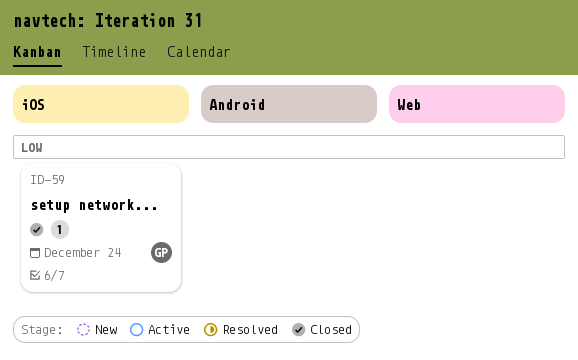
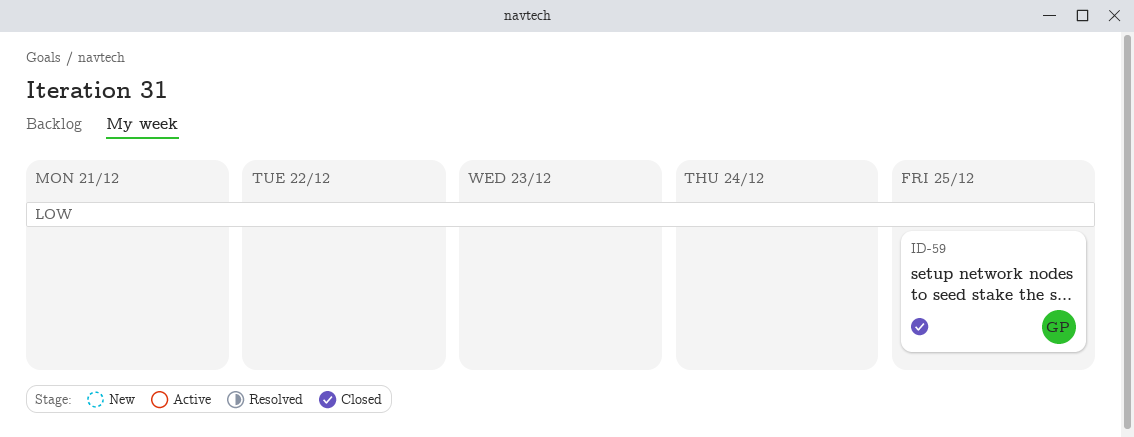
ID-59, due: Dec 24 -> Dec 25

